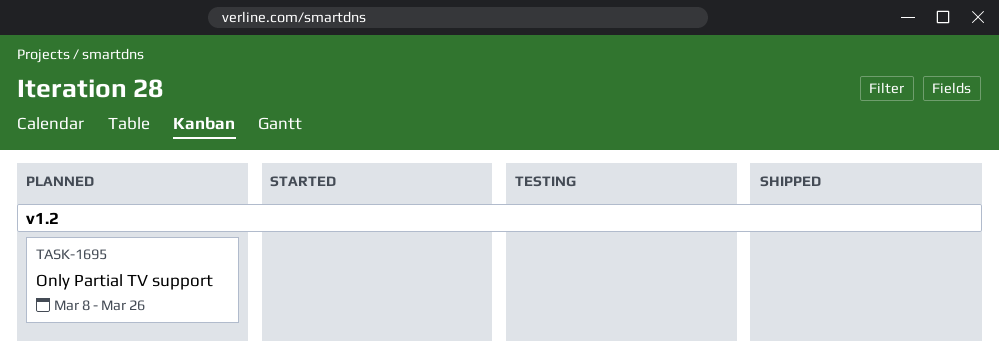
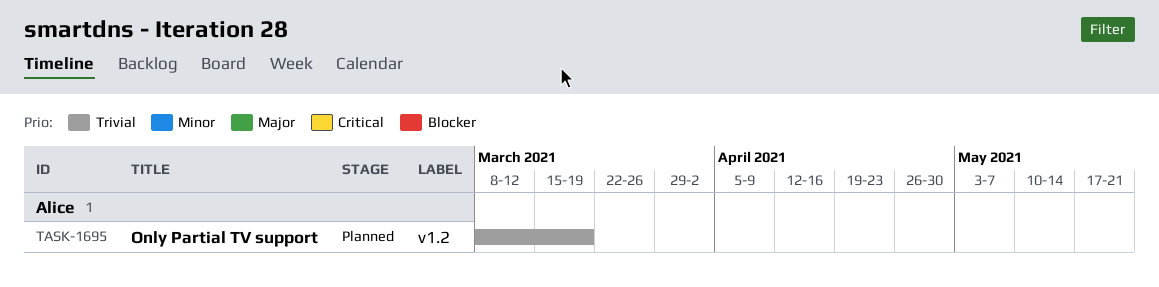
TASK-1695, due: Mar 26 -> Mar 19

